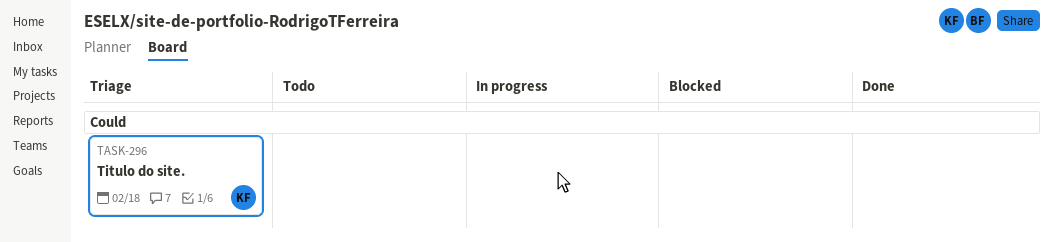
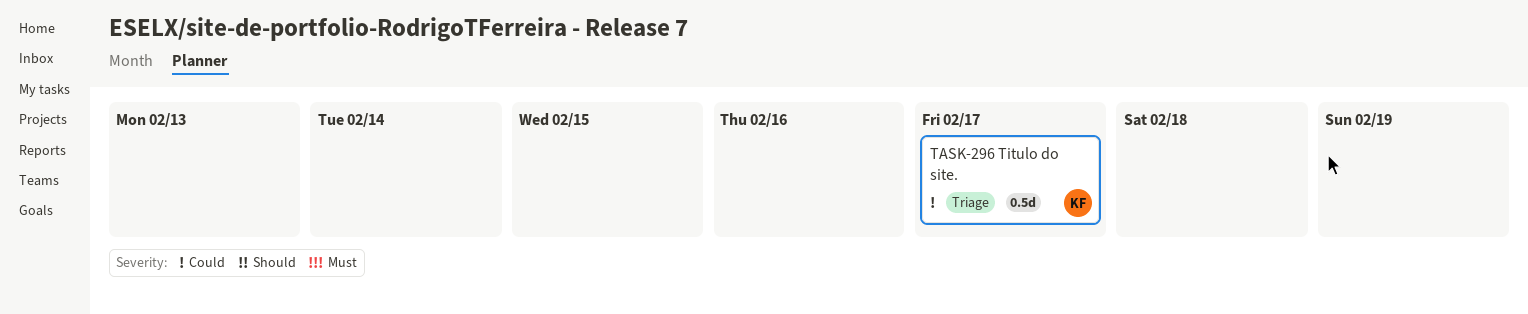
TASK-296, due: Feb 18 -> Feb 17

